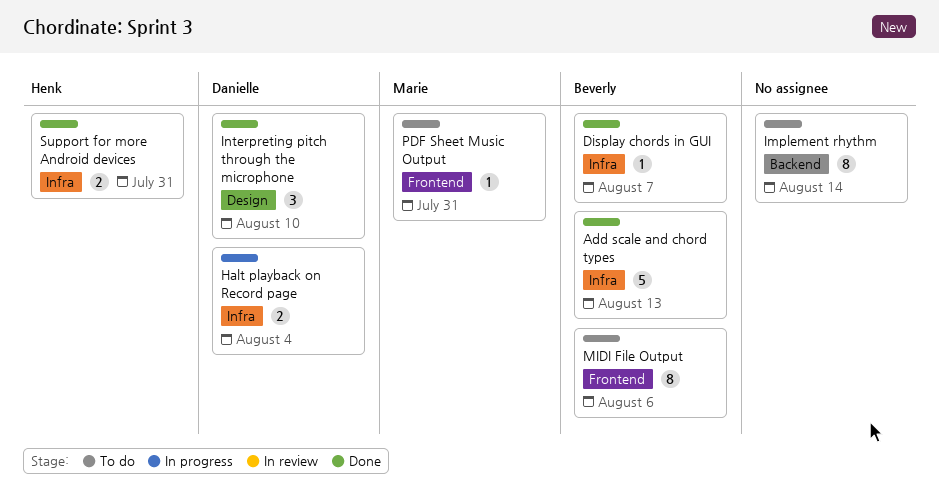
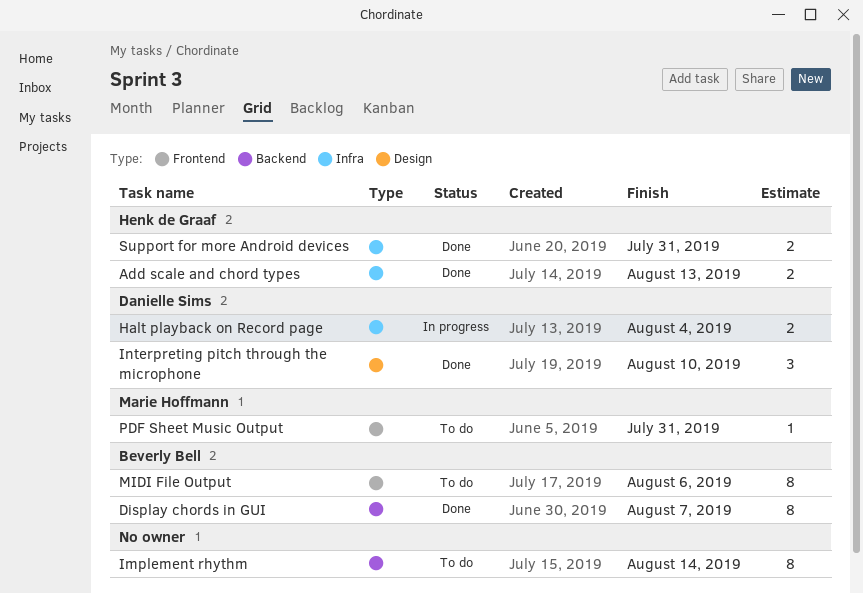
Add scale and chord types, owner: Beverly Bell -> Henk de Graaf
Add scale and chord types, estimate: 5 -> 2
Display chords in GUI, label: Infra -> Backend
Display chords in GUI, estimate: 1 -> 8

